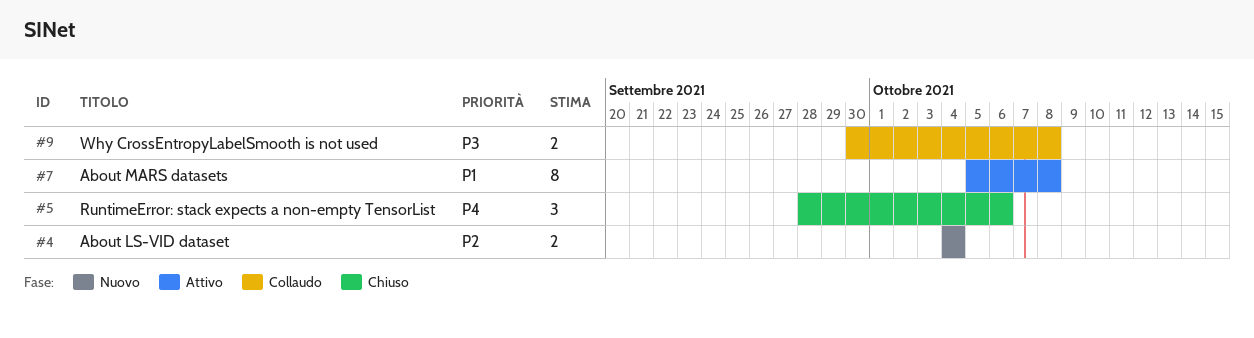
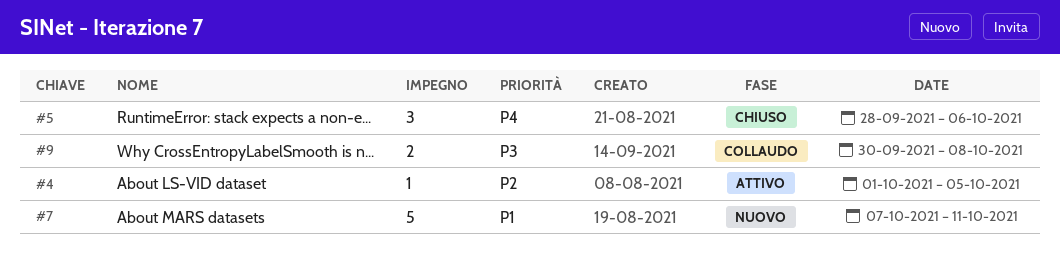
#4, status: Nuovo -> Attivo
#4, estimate: 2 -> 1
#4, start: Oct 4 -> Oct 1
#4, due: Oct 4 -> Oct 5
#7, status: Attivo -> Nuovo
#7, estimate: 8 -> 5
#7, start: Oct 5 -> Oct 7
#7, due: Oct 8 -> Oct 11

